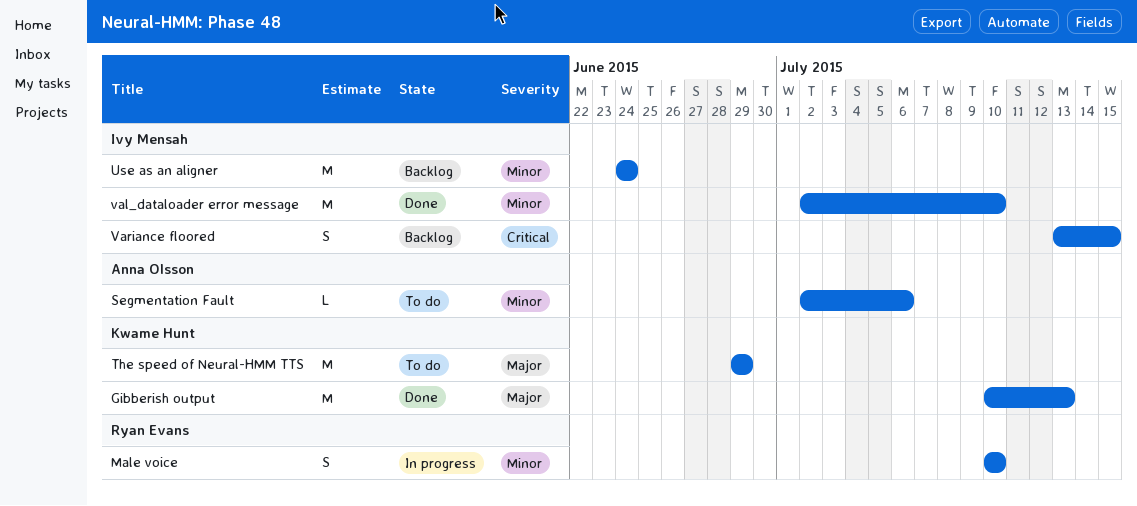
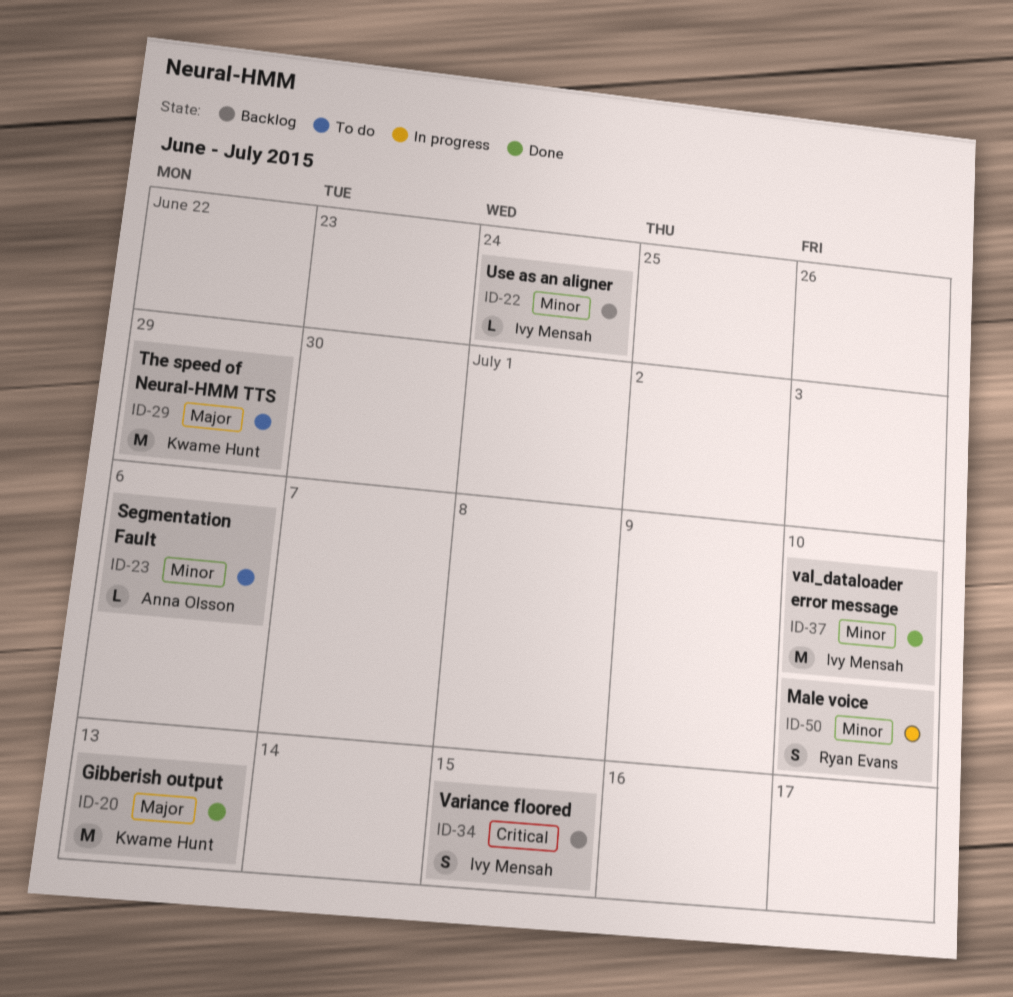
Use as an aligner, estimate: M -> L

